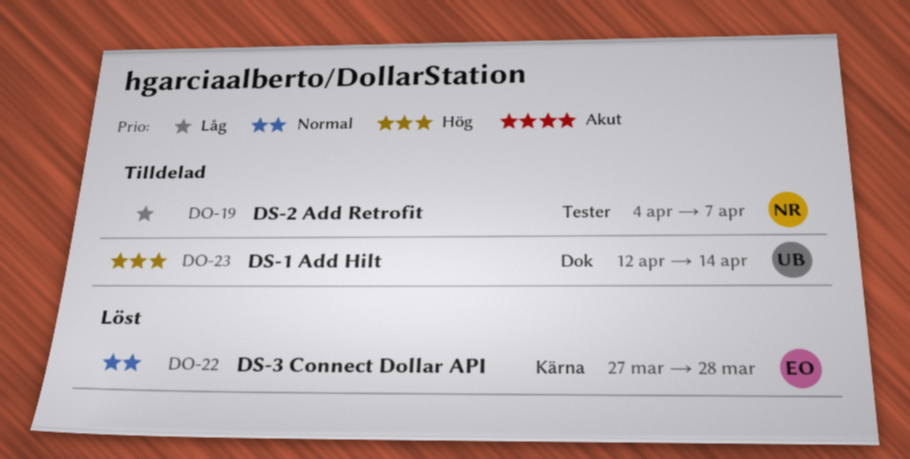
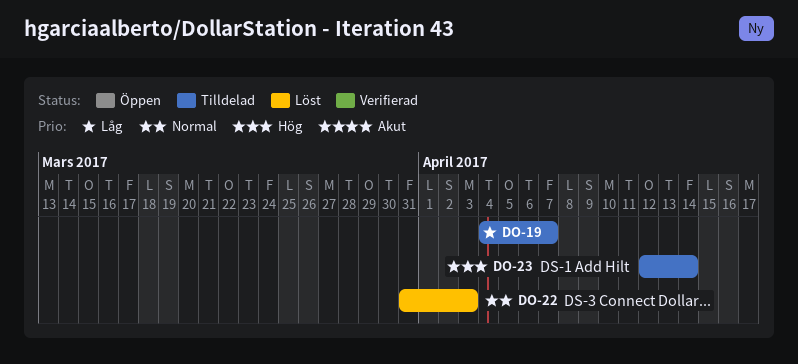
DO-22, start: Mar 27 -> Mar 31
DO-22, due: Mar 28 -> Apr 3

